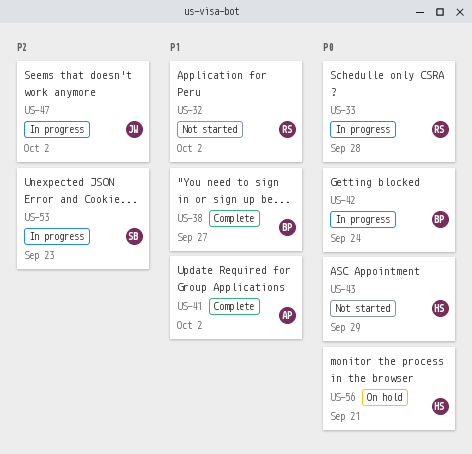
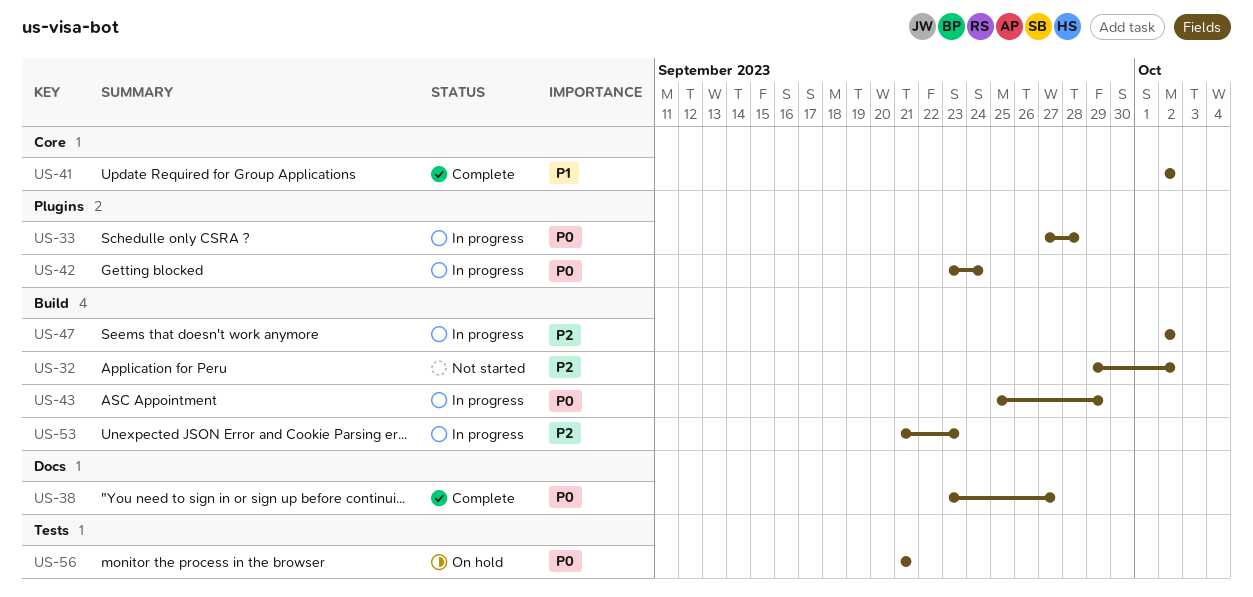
US-32, priority: P1 -> P2
US-38, priority: P1 -> P0
US-43, status: Not started -> In progress

